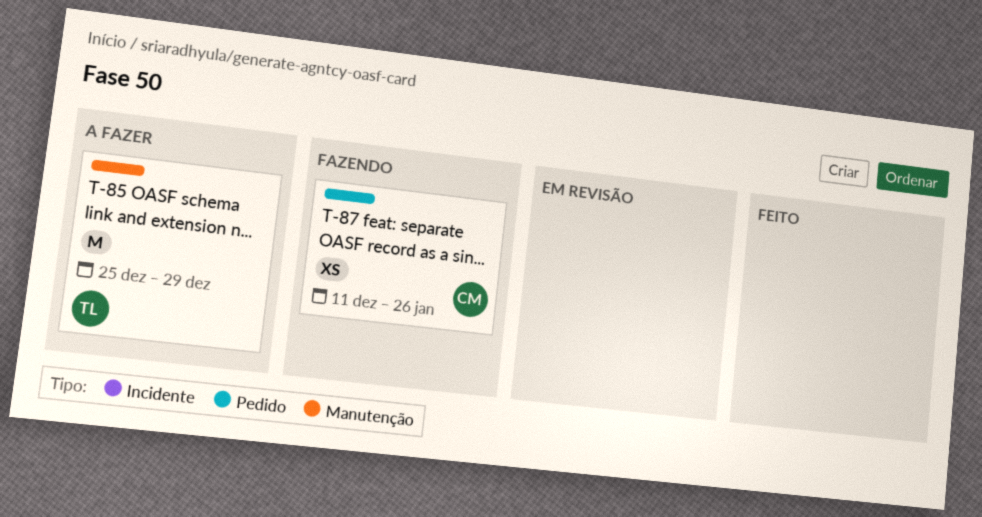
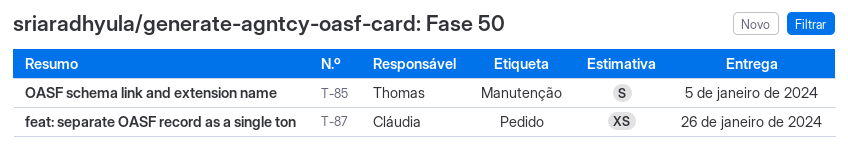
T-85, estimate: M -> S
T-85, due: Dec 29 -> Jan 5

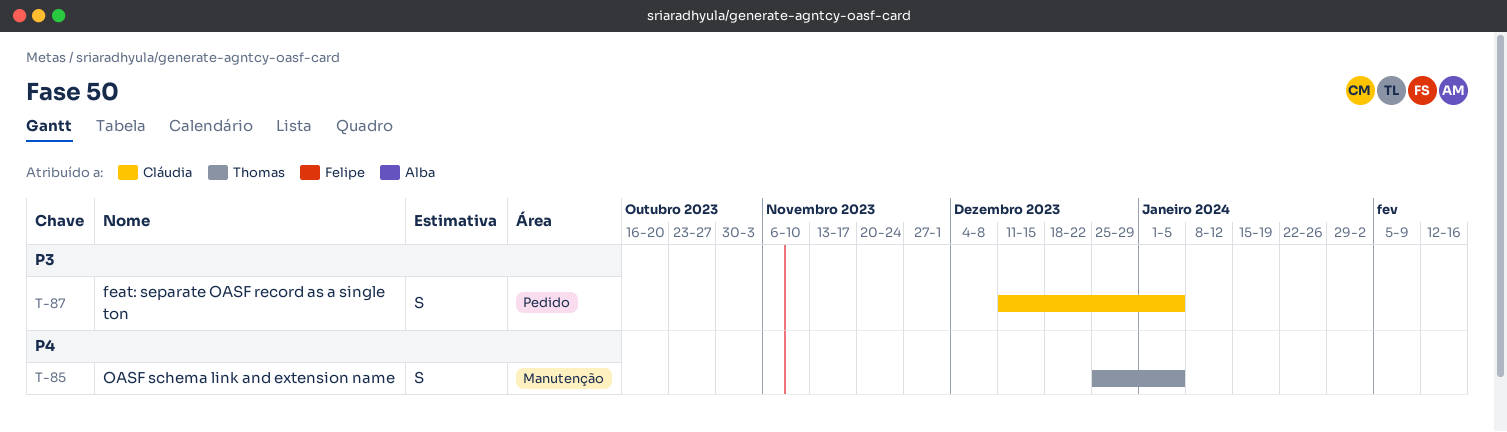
T-87, estimate: XS -> S
T-87, due: Jan 26 -> Jan 5

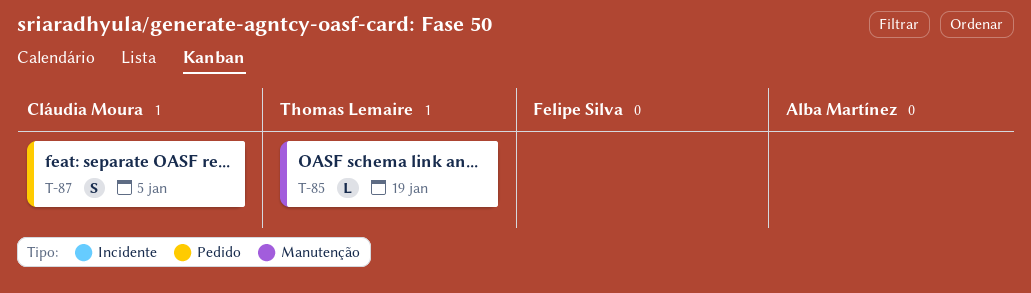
T-85, estimate: S -> L
T-85, due: Jan 5 -> Jan 19

